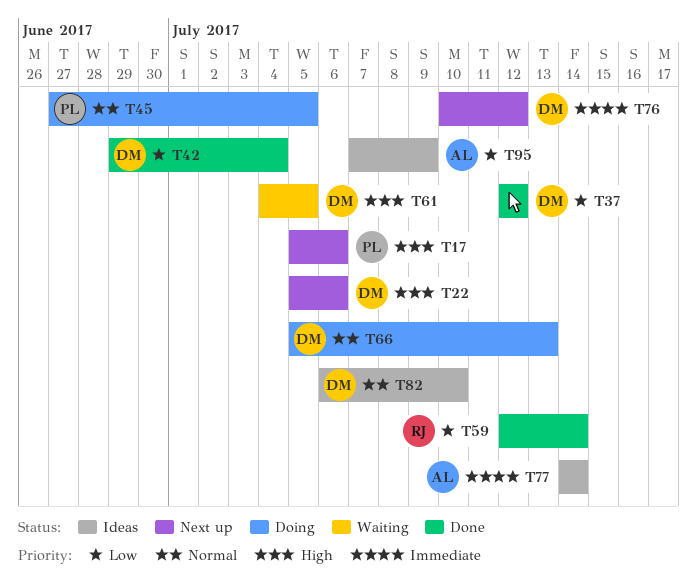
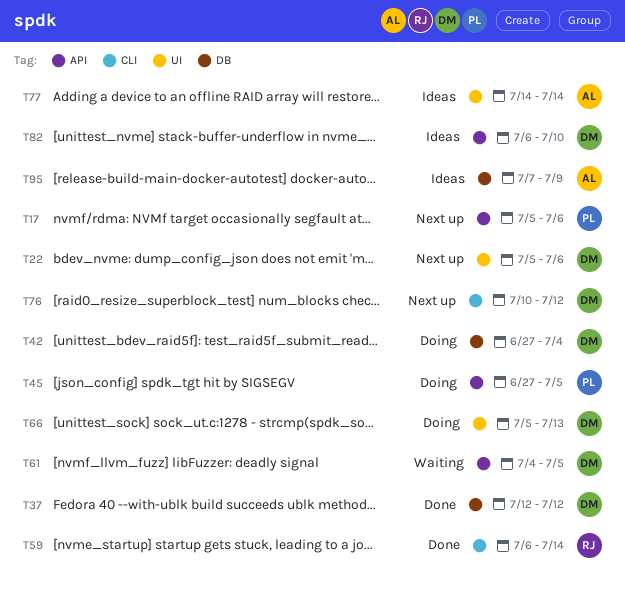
T42, status: Done -> Doing
T42, start: Jun 29 -> Jun 27
T59, start: Jul 12 -> Jul 6

